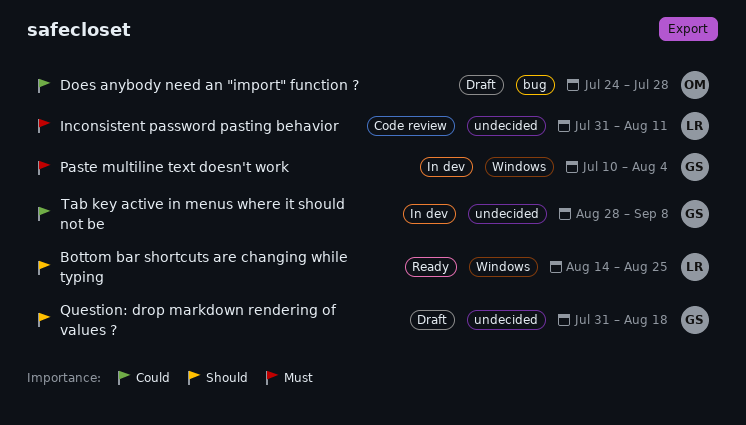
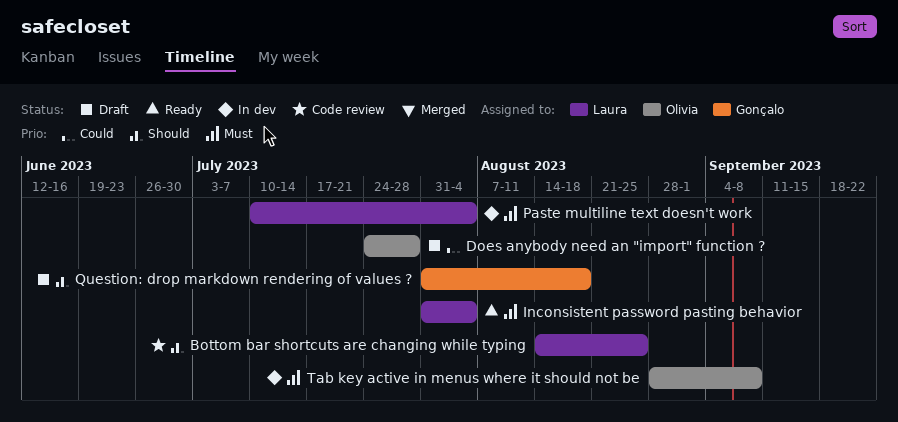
Bottom bar shortcuts are changing while typing, status: Ready -> Code review
Inconsistent password pasting behavior, status: Code review -> Ready
Inconsistent password pasting behavior, due: Aug 11 -> Aug 4
Paste multiline text doesn't work, owner: Gonçalo -> Laura
Tab key active in menus where it should not be, owner: Gonçalo -> Olivia
Tab key active in menus where it should not be, priority: Could -> Must

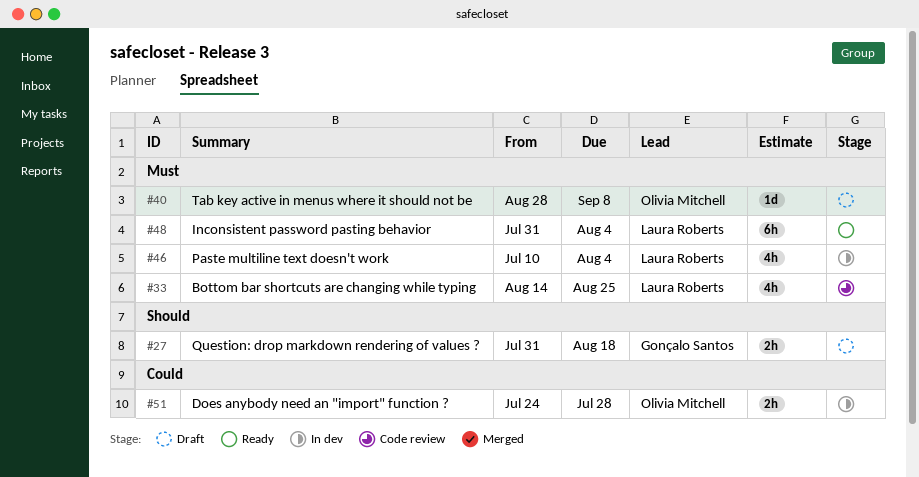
Bottom bar shortcuts are changing while typing, priority: Should -> Must
Does anybody need an "import" function ?, status: Draft -> In dev
Tab key active in menus where it should not be, status: In dev -> Draft

